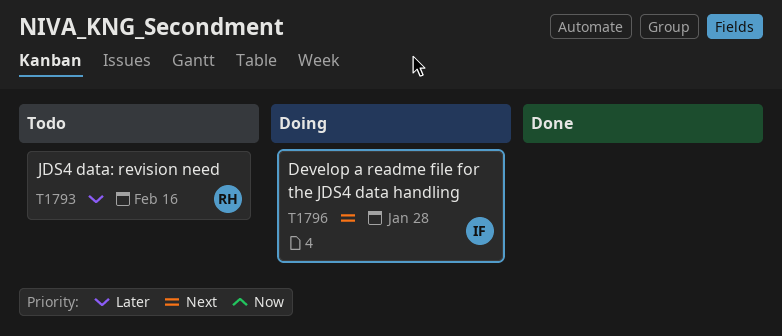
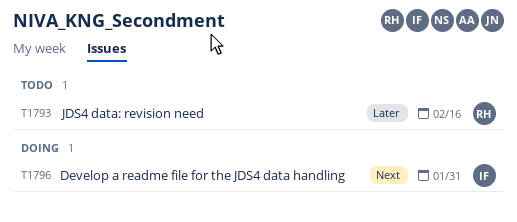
T1796, due: Jan 28 -> Jan 31

